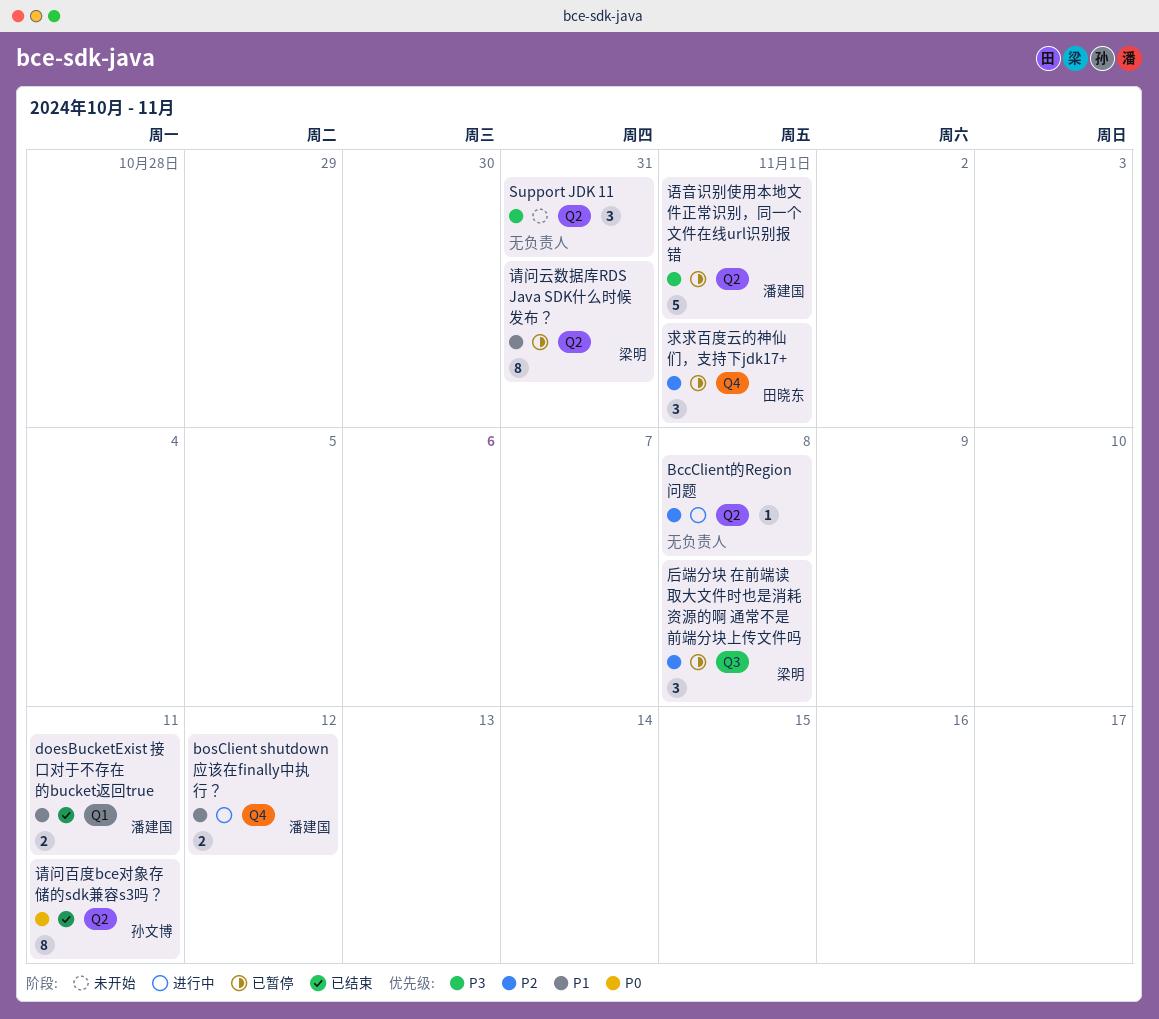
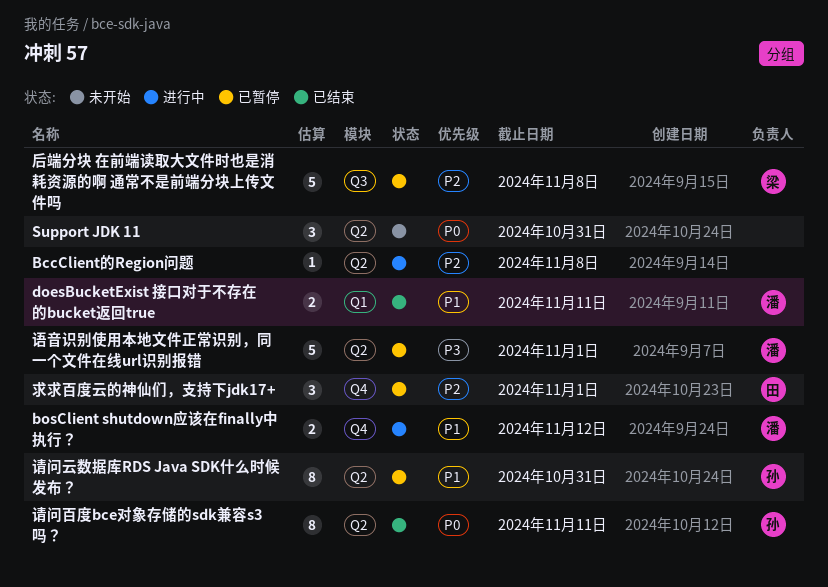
Support JDK 11, priority: P3 -> P0
后端分块 在前端读取大文件时也是消耗资源的啊 通常不是前端分块上传文件吗, estimate: 3 -> 5
请问云数据库RDS Java SDK什么时候发布？, owner: 梁明 -> 孙文博

